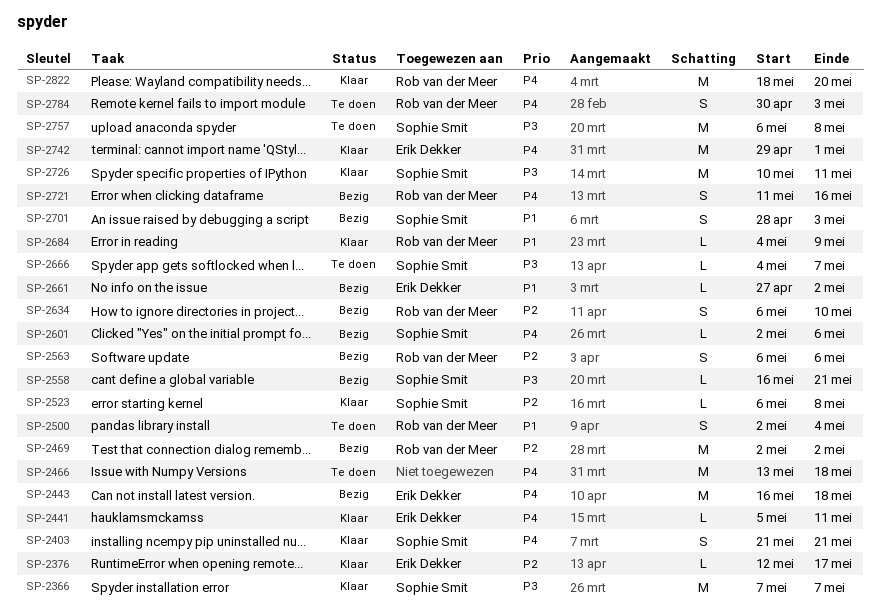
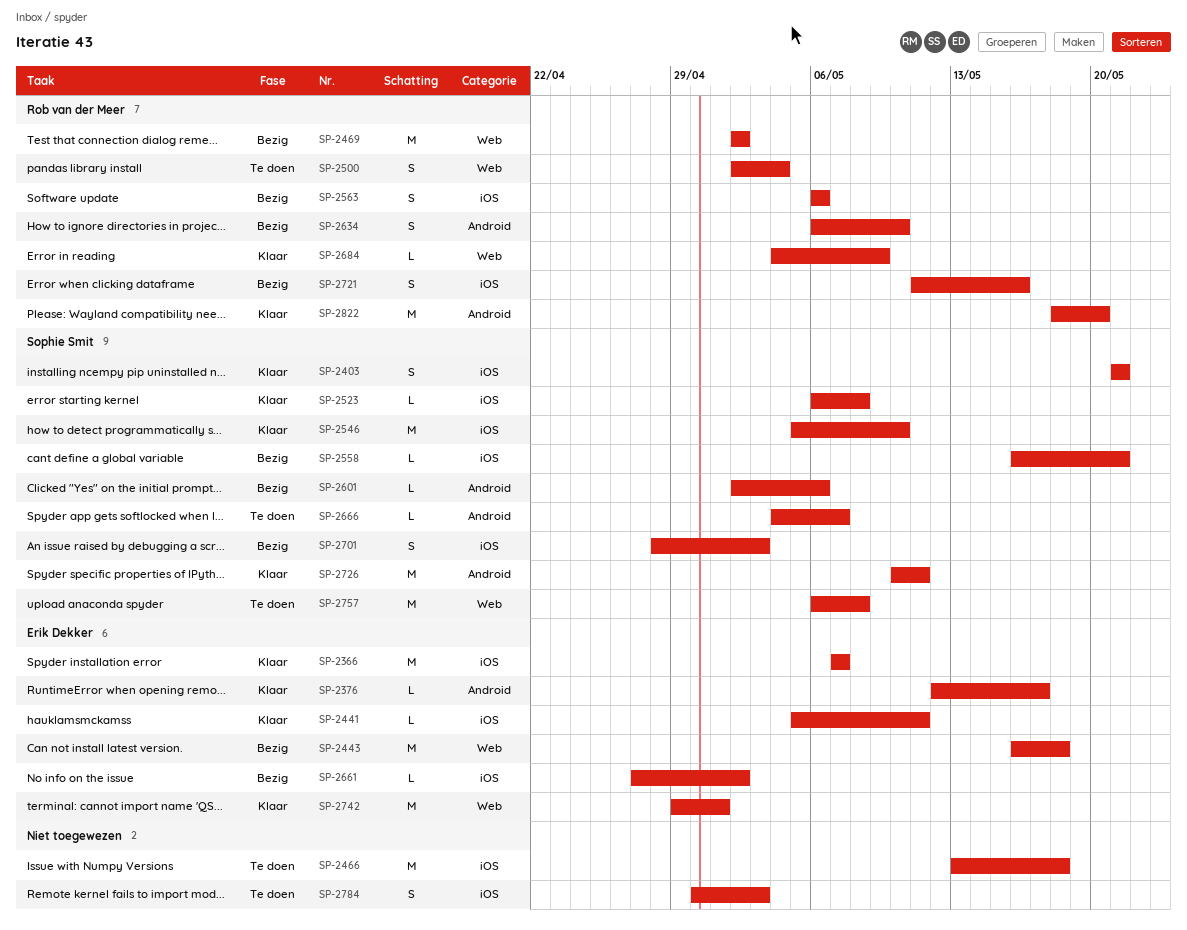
SP-2366, owner: Sophie Smit -> Erik Dekker
SP-2546: none -> present
SP-2784, owner: Rob van der Meer -> none

